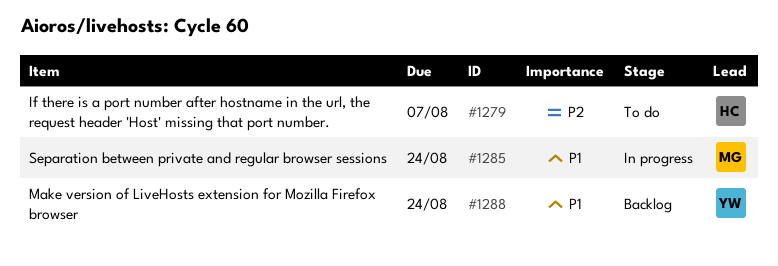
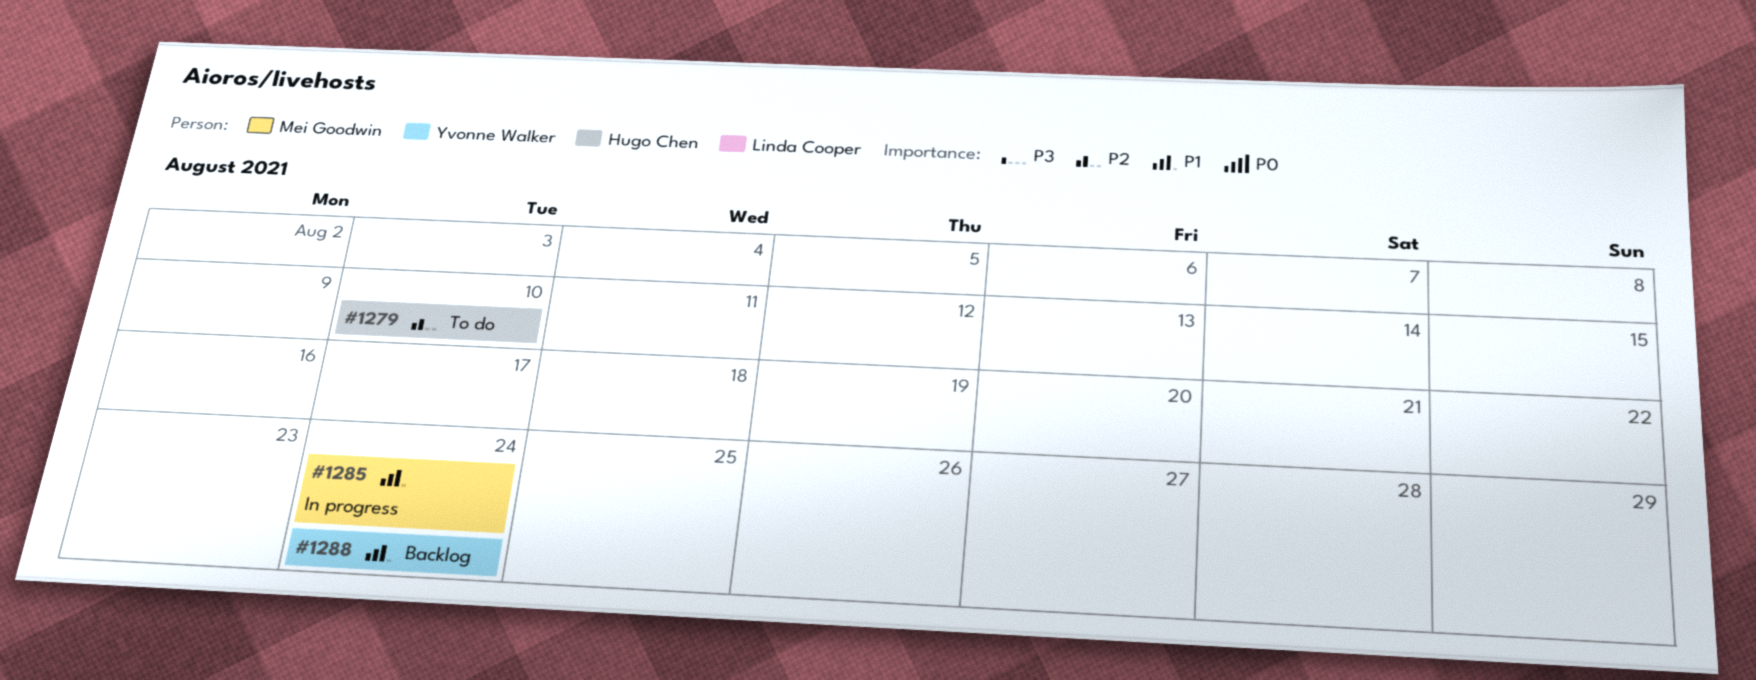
#1279, due: Aug 7 -> Aug 10

